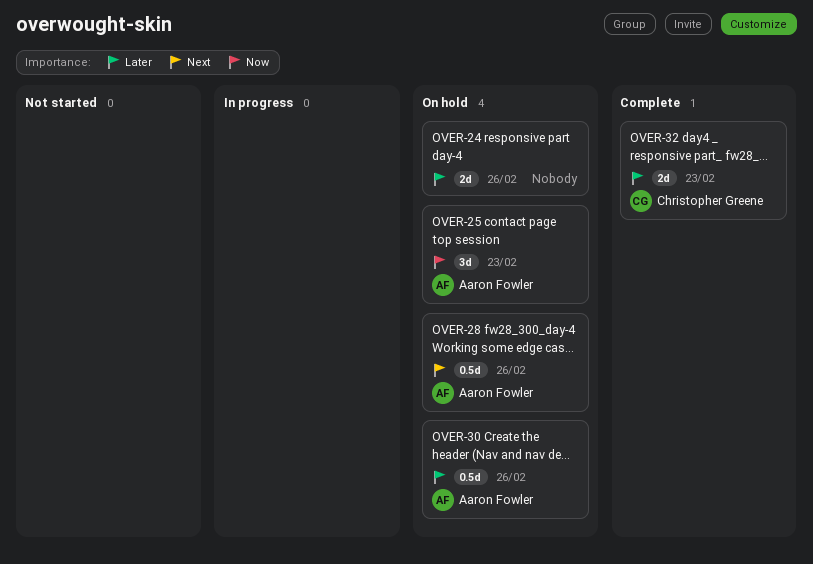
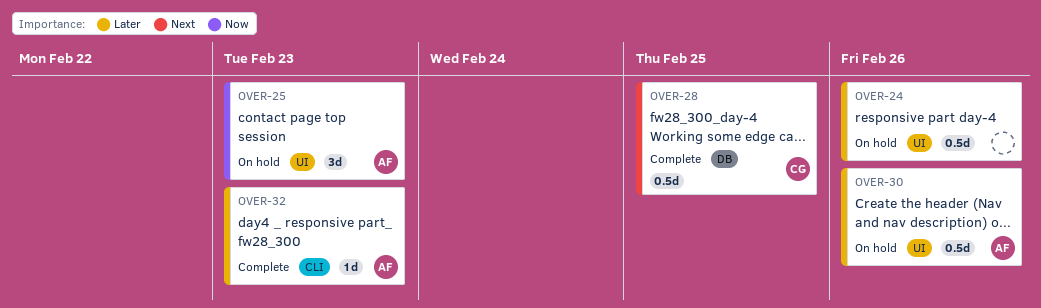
OVER-24, estimate: 2d -> 0.5d
OVER-28, status: On hold -> Complete
OVER-28, owner: Aaron Fowler -> Christopher Greene
OVER-28, due: Feb 26 -> Feb 25
OVER-32, owner: Christopher Greene -> Aaron Fowler
OVER-32, estimate: 2d -> 1d

